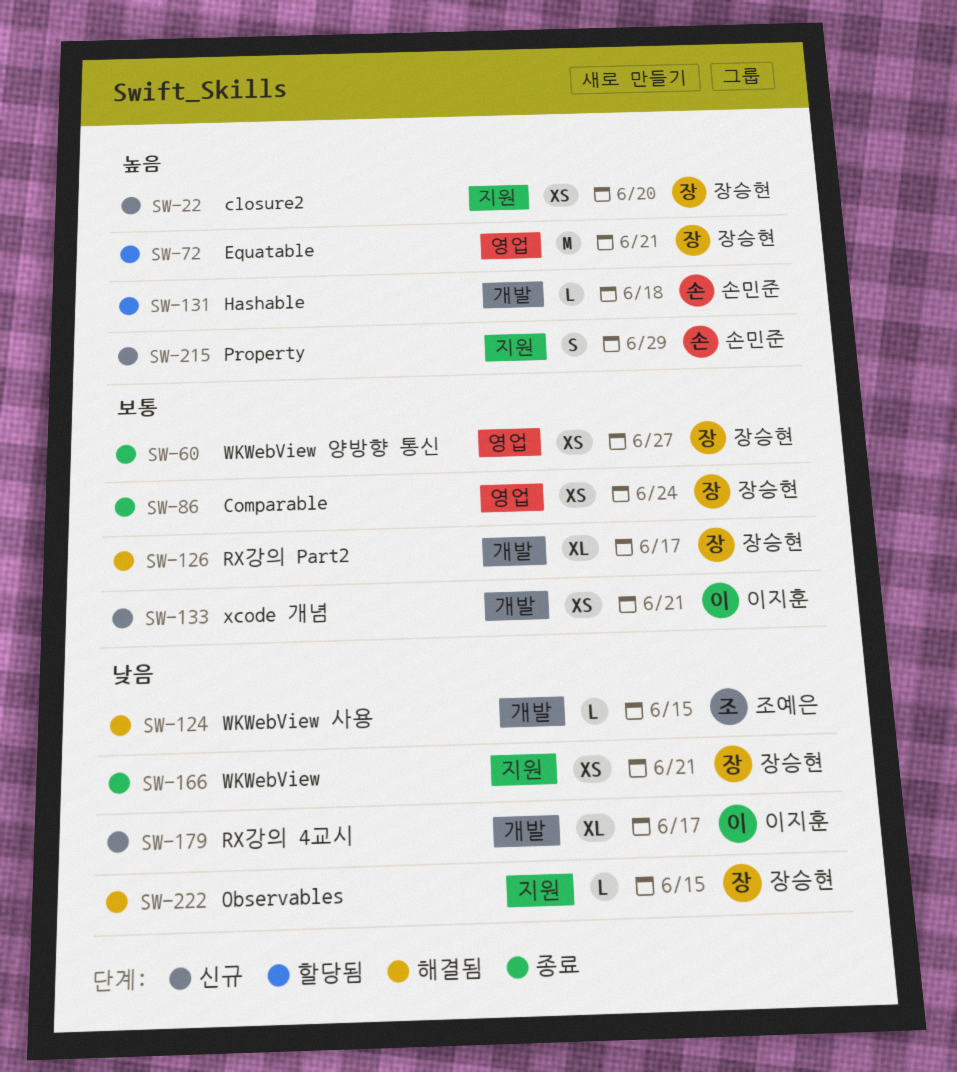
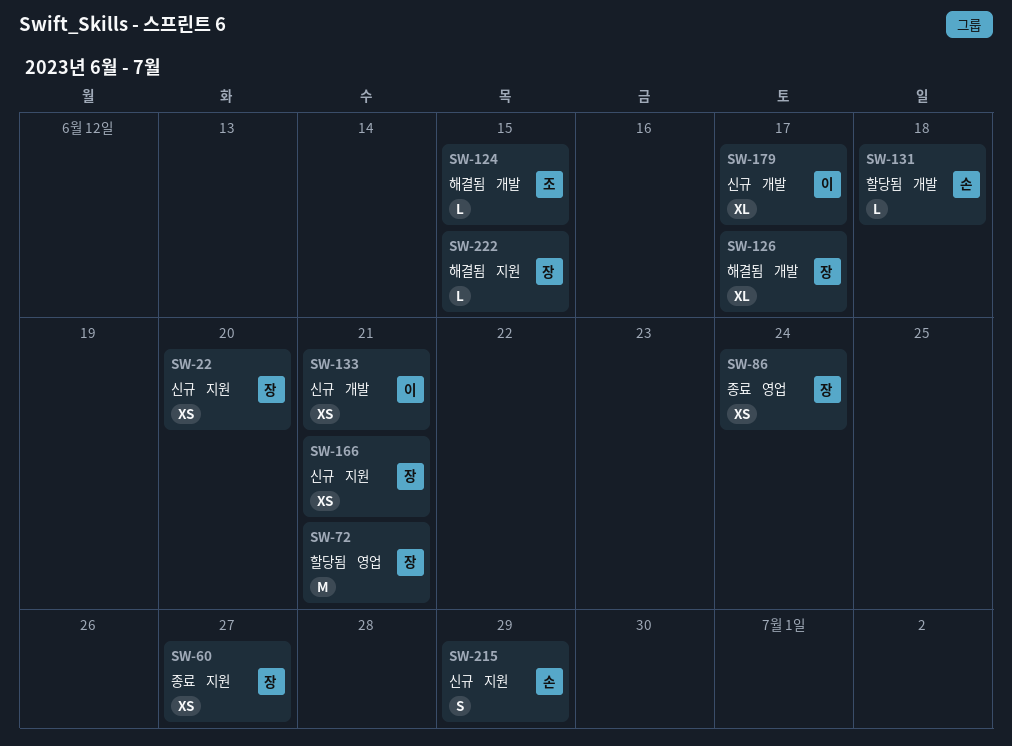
SW-60, label: 영업 -> 지원
SW-166, status: 종료 -> 신규

